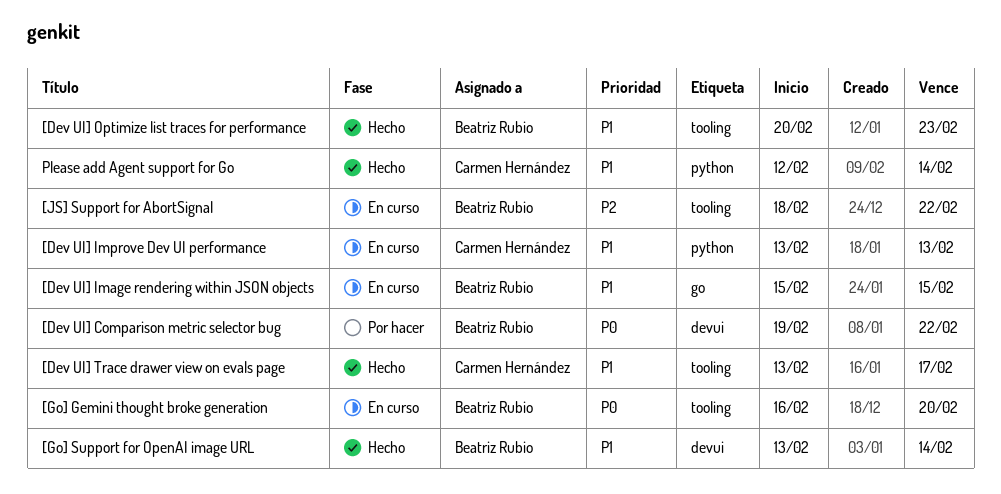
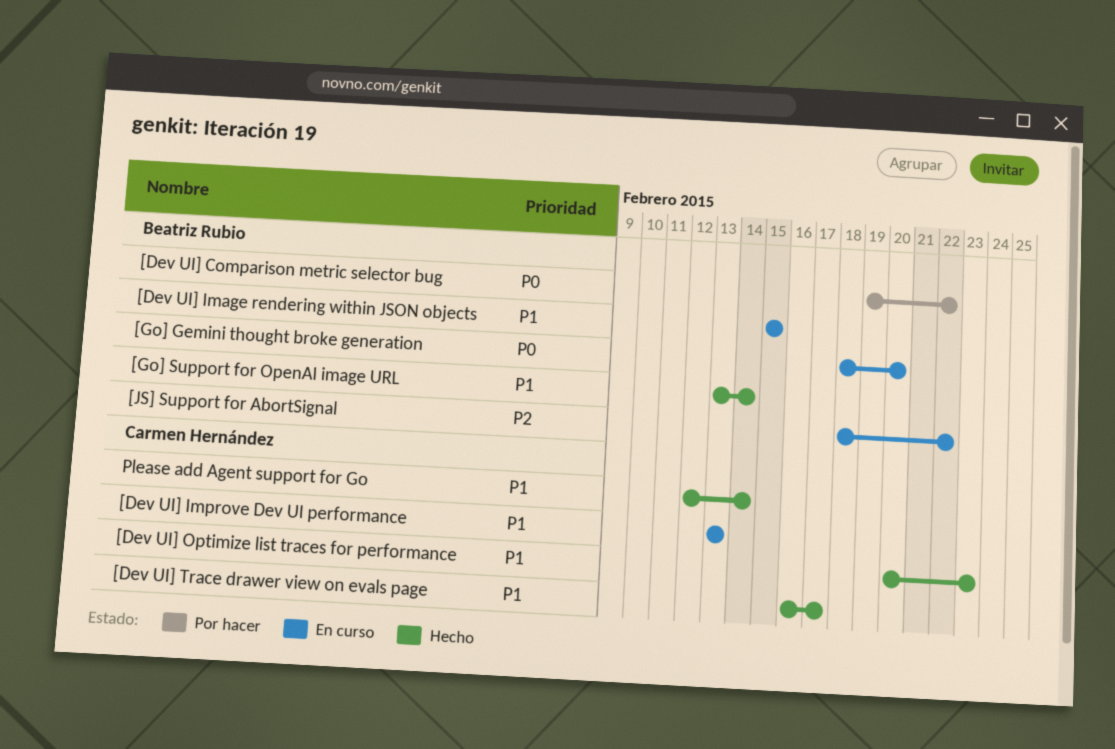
[Dev UI] Optimize list traces for performance, owner: Beatriz Rubio -> Carmen Hernández
[Dev UI] Trace drawer view on evals page, start: Feb 13 -> Feb 16
[Go] Gemini thought broke generation, start: Feb 16 -> Feb 18

